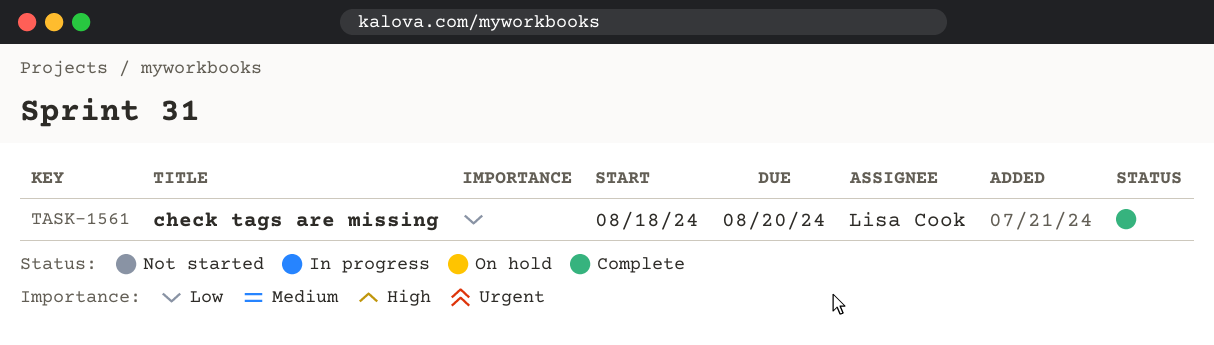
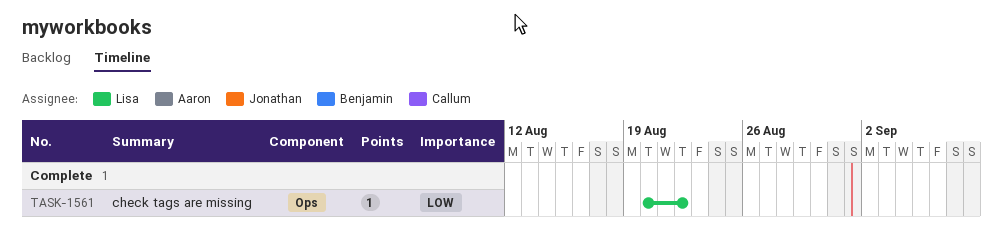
TASK-1561, start: Aug 18 -> Aug 20
TASK-1561, due: Aug 20 -> Aug 22

